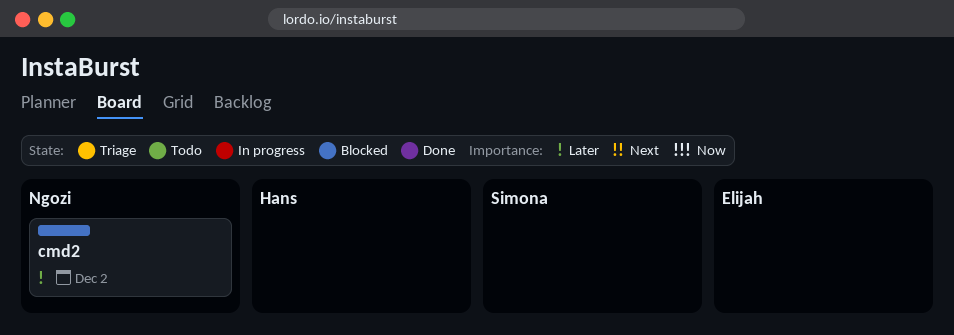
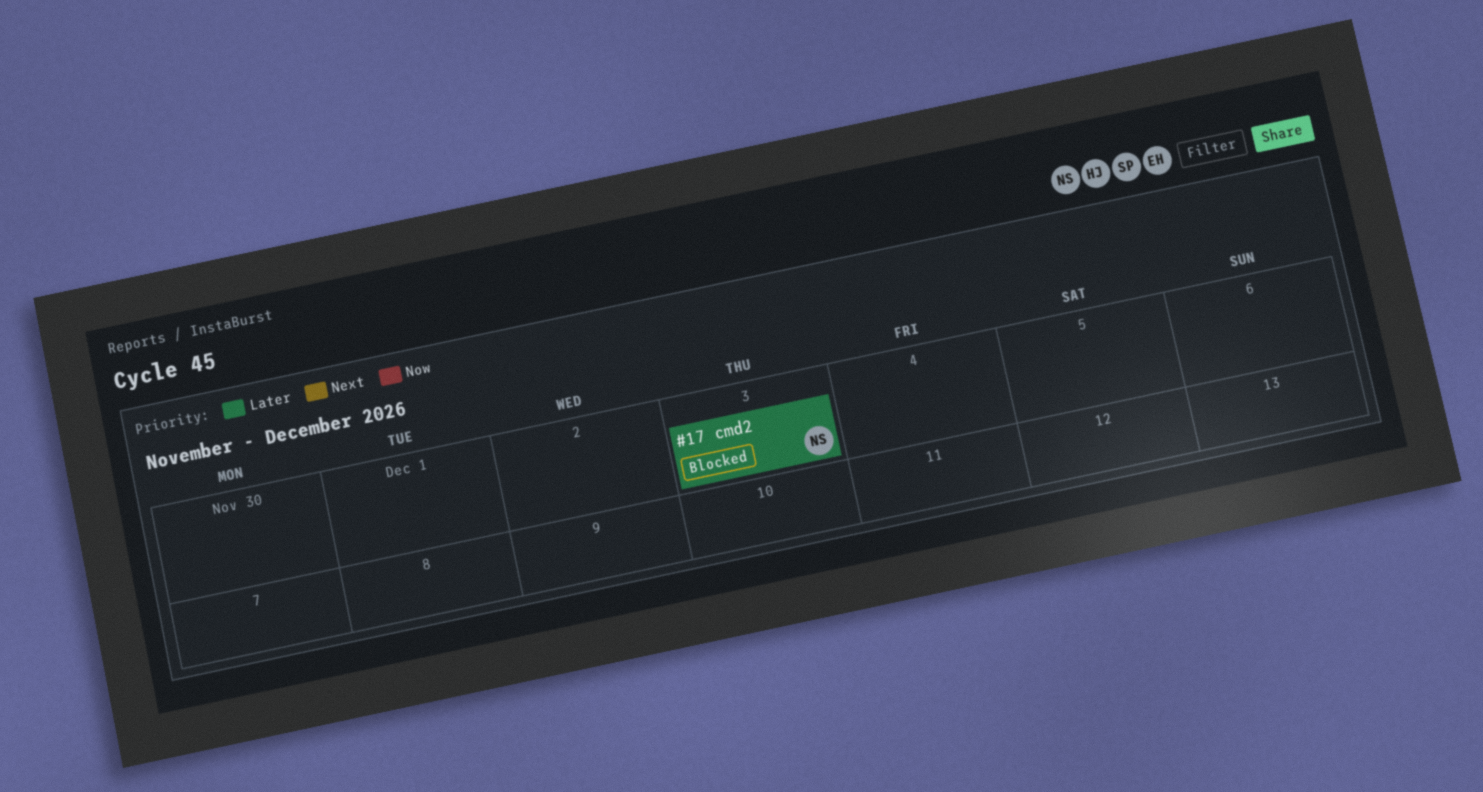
cmd2, due: Dec 2 -> Dec 3

